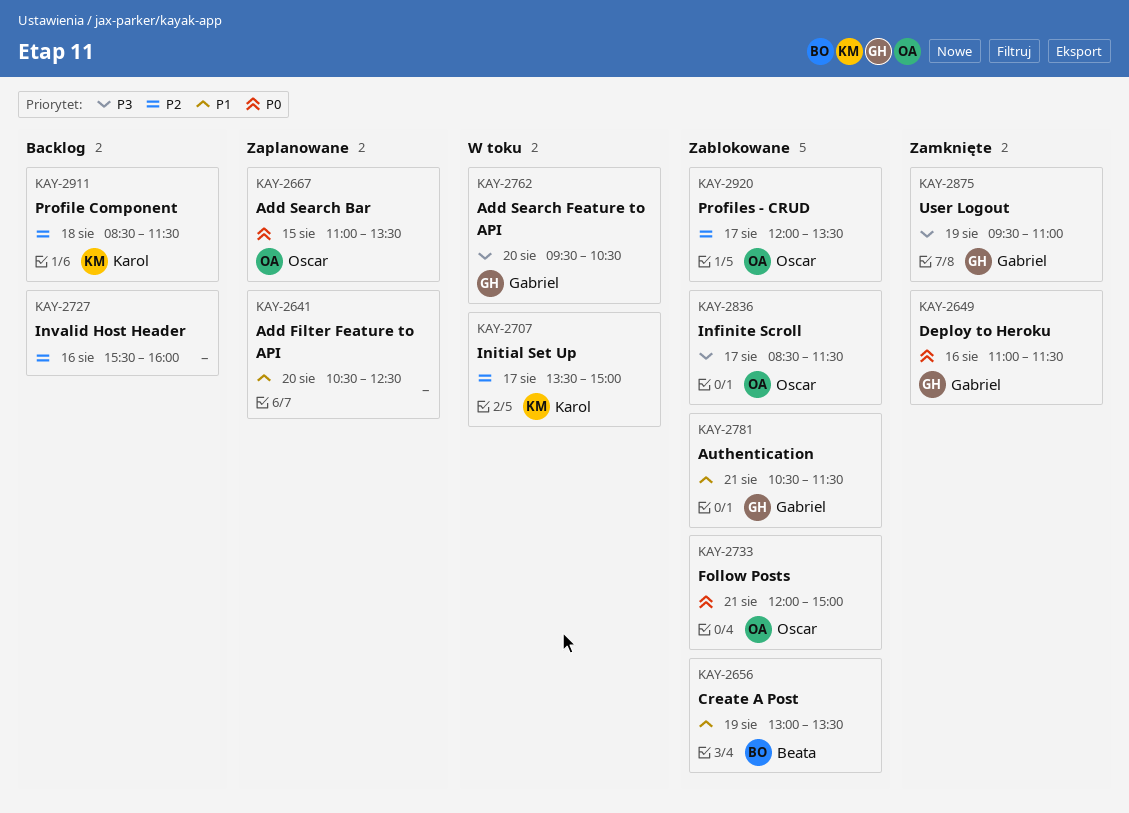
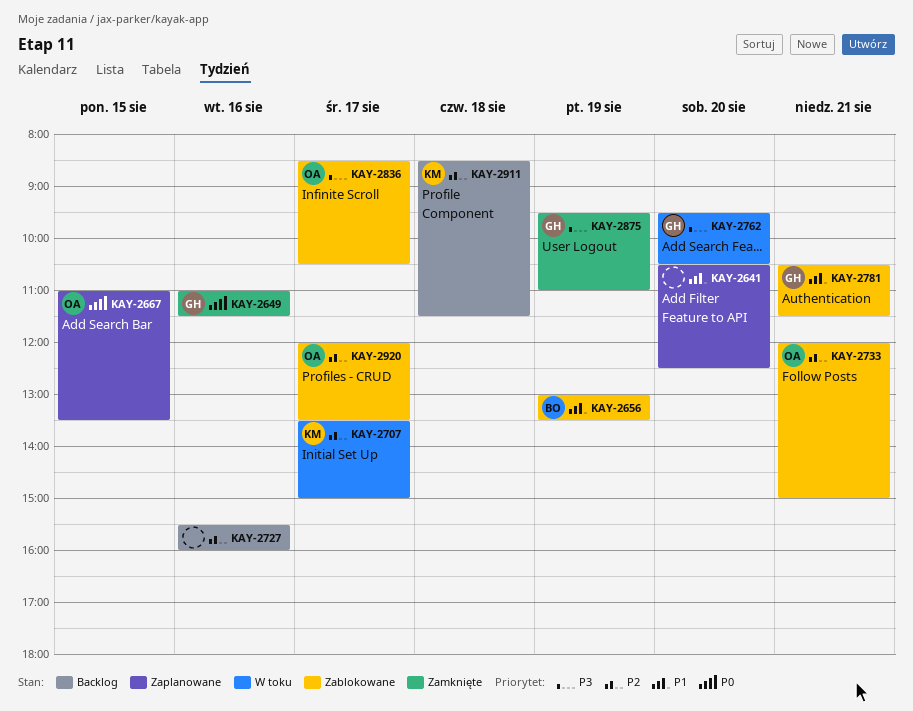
KAY-2733, priority: P0 -> P2
KAY-2836, ends: 11:30 -> 10:30

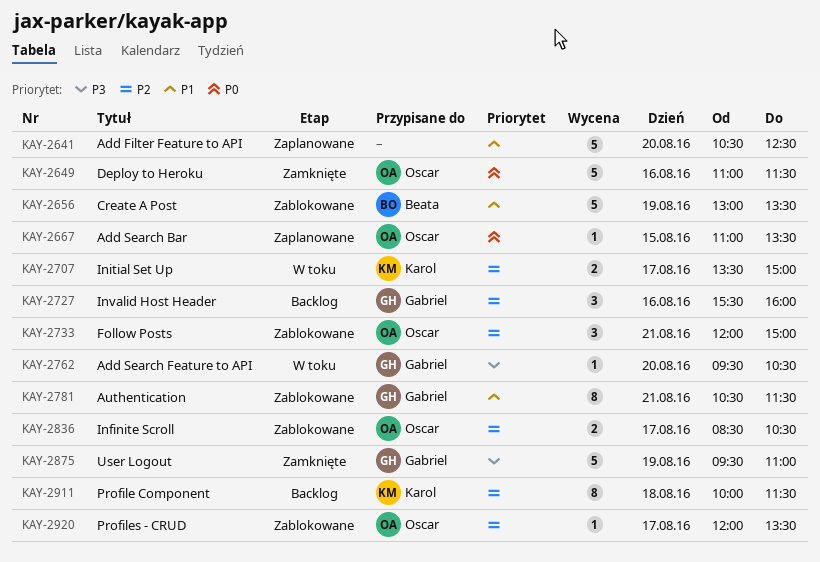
KAY-2649, owner: Gabriel -> Oscar
KAY-2727, owner: none -> Gabriel
KAY-2836, priority: P3 -> P2
KAY-2911, begins: 08:30 -> 10:00

